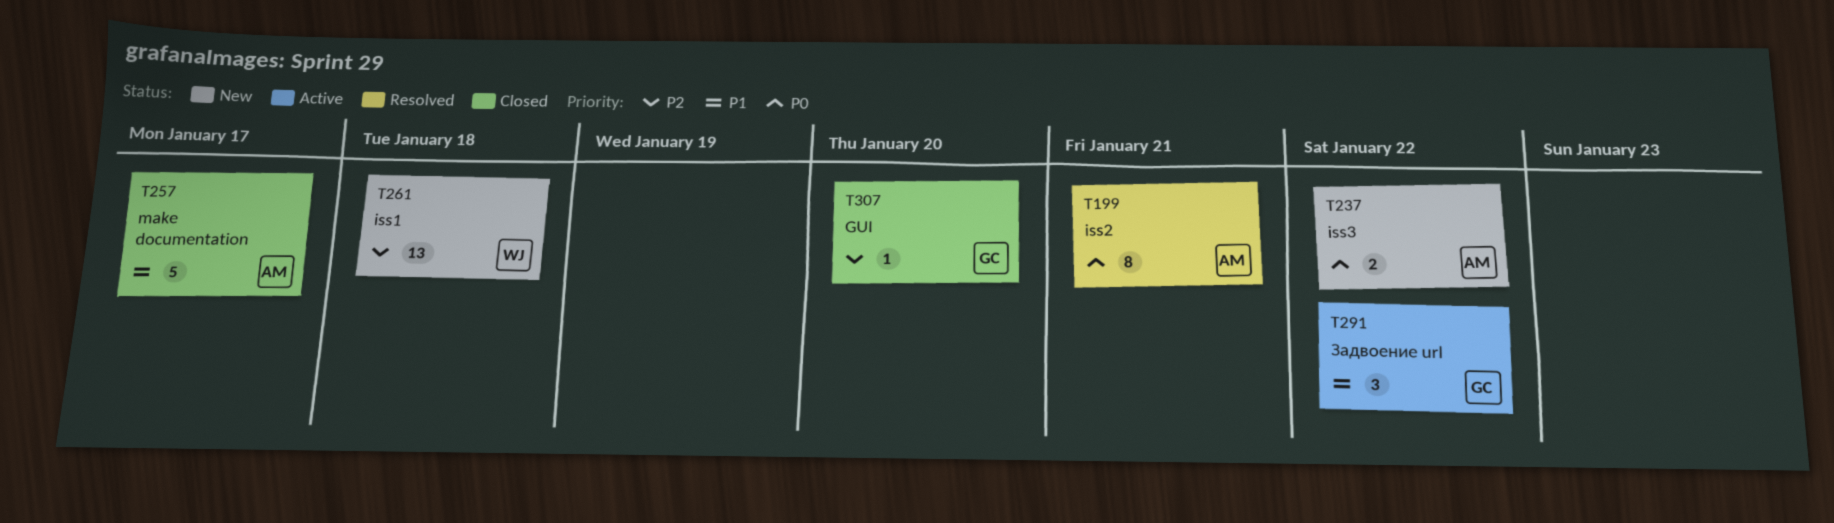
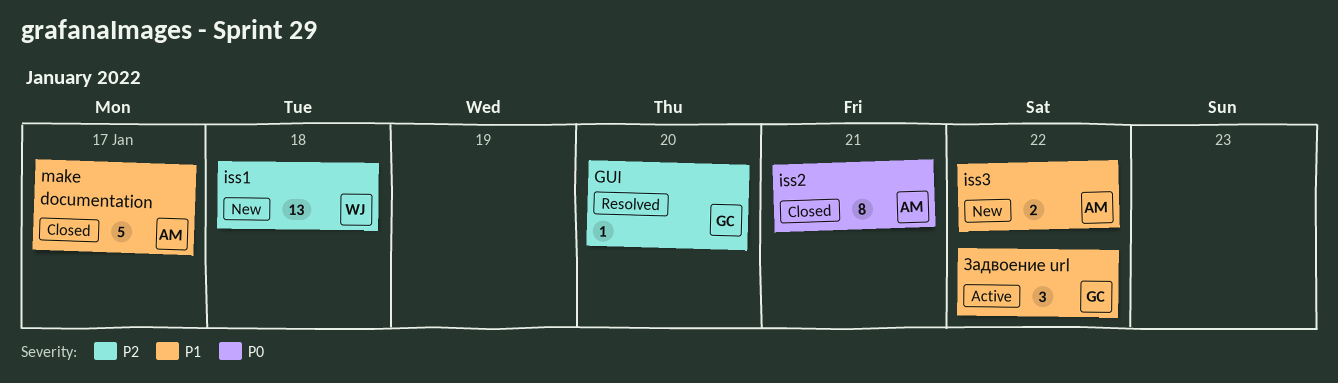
GUI, status: Closed -> Resolved
iss2, status: Resolved -> Closed
iss3, priority: P0 -> P1

